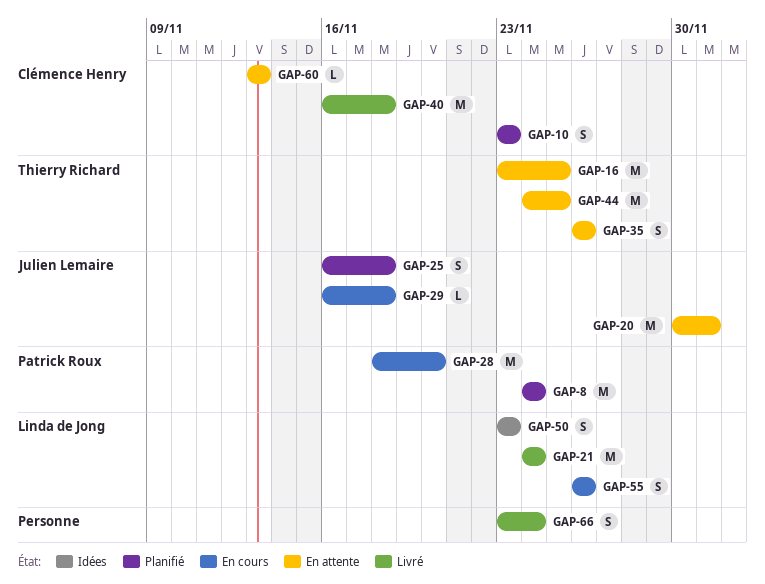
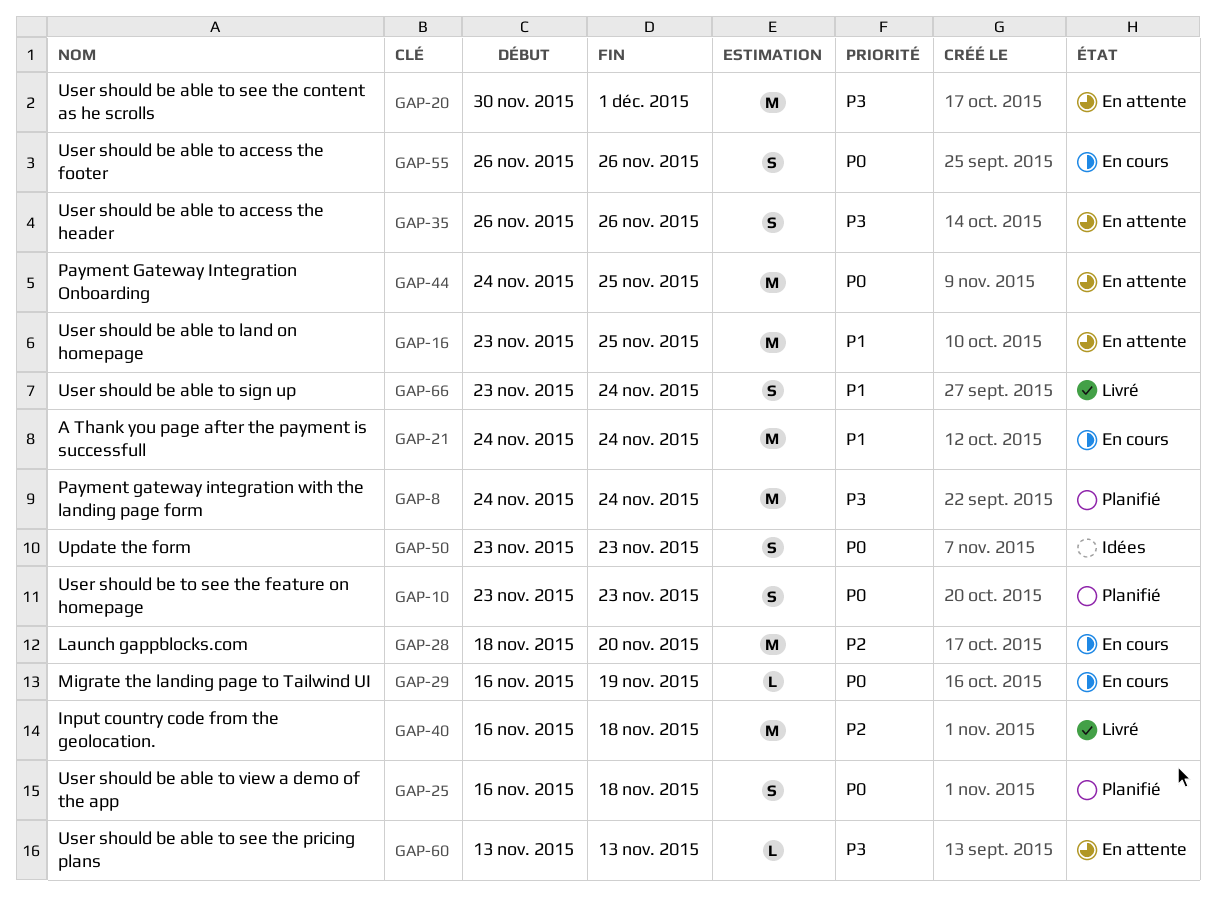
GAP-21, status: Livré -> En cours
GAP-29, due: Nov 18 -> Nov 19

